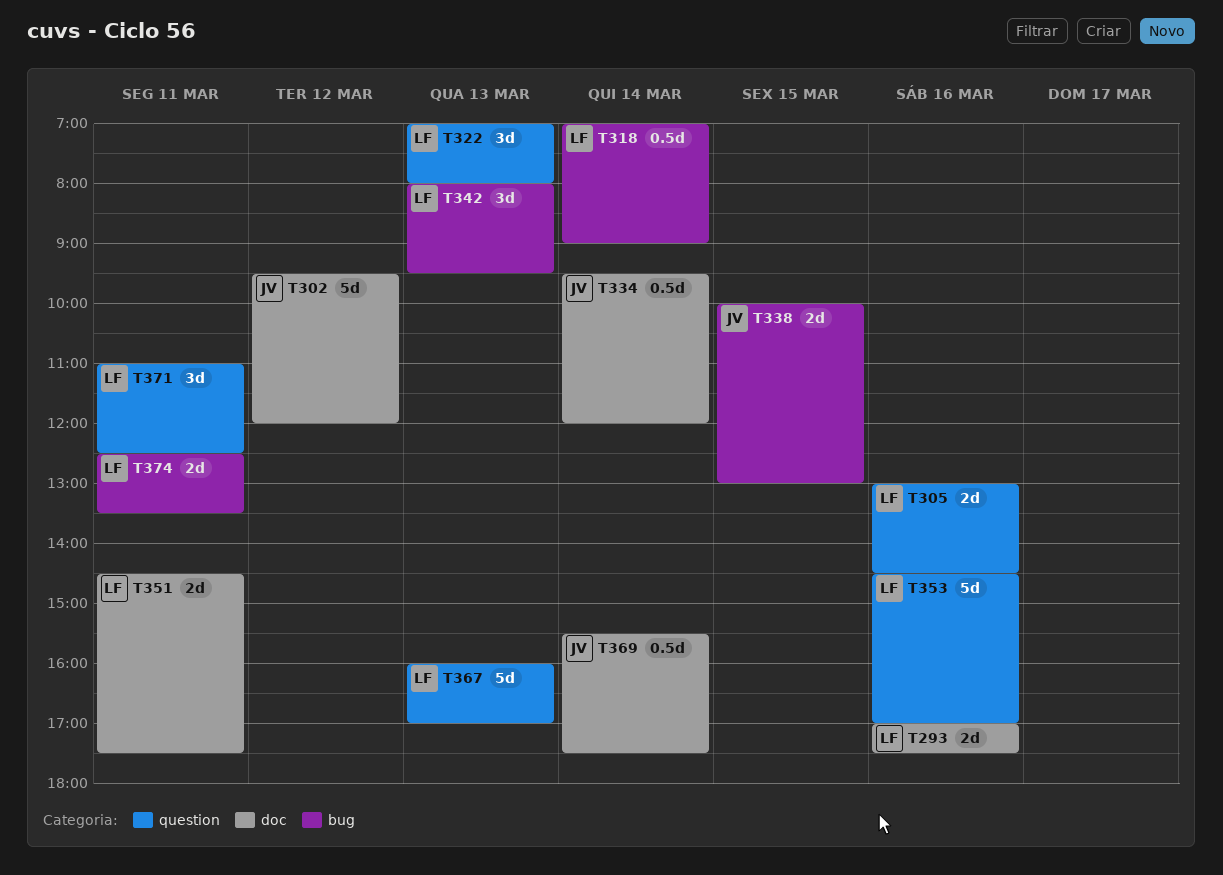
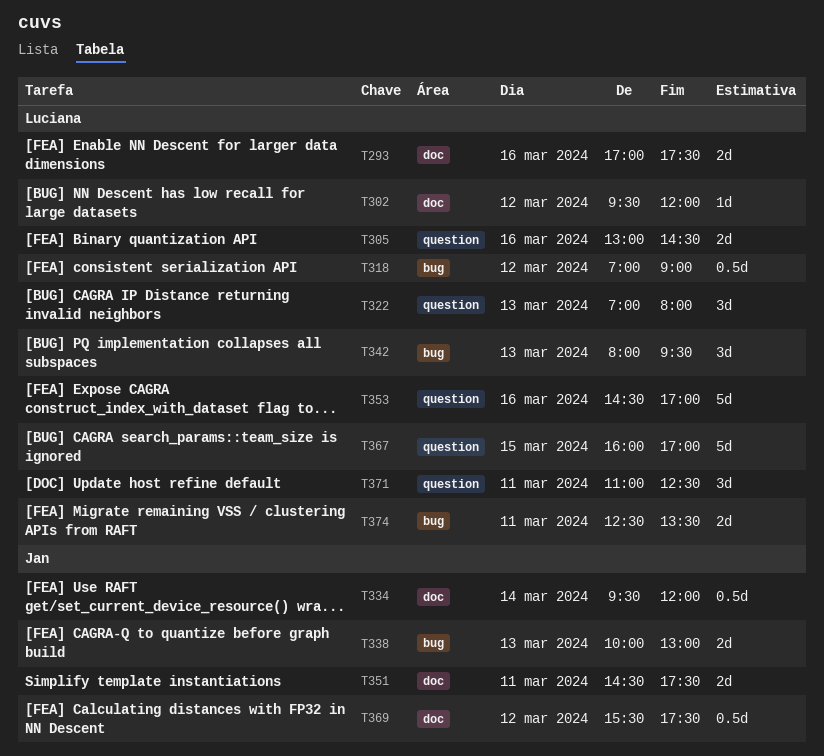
T302, owner: Jan -> Luciana
T302, estimate: 5d -> 1d
T318, day: Mar 14 -> Mar 12
T338, day: Mar 15 -> Mar 13
T351, owner: Luciana -> Jan
T367, day: Mar 13 -> Mar 15
T369, day: Mar 14 -> Mar 12

